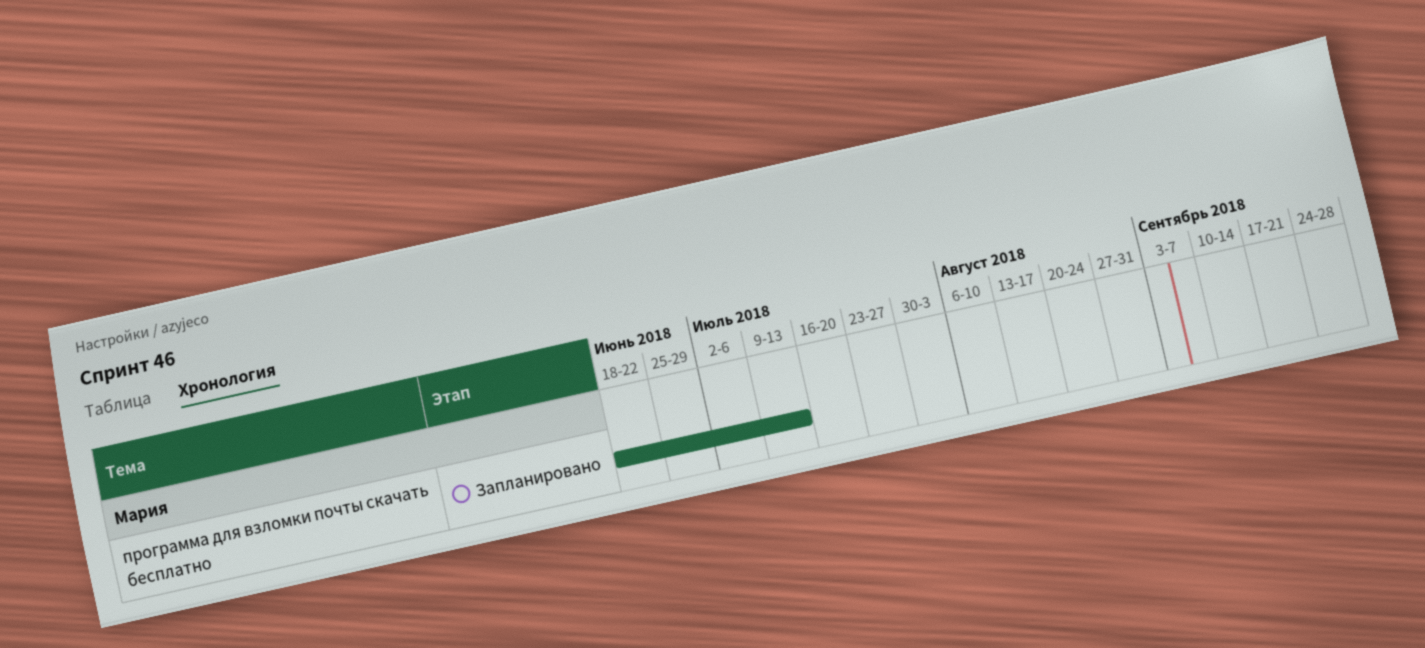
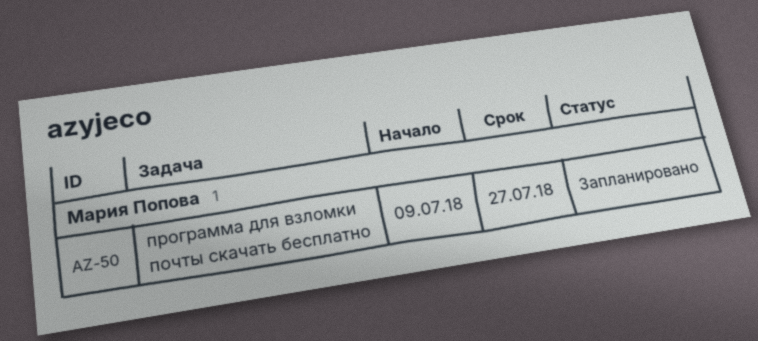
программа для взломки почты скачать бесплатно, start: Jun 18 -> Jul 9
программа для взломки почты скачать бесплатно, due: Jul 13 -> Jul 27

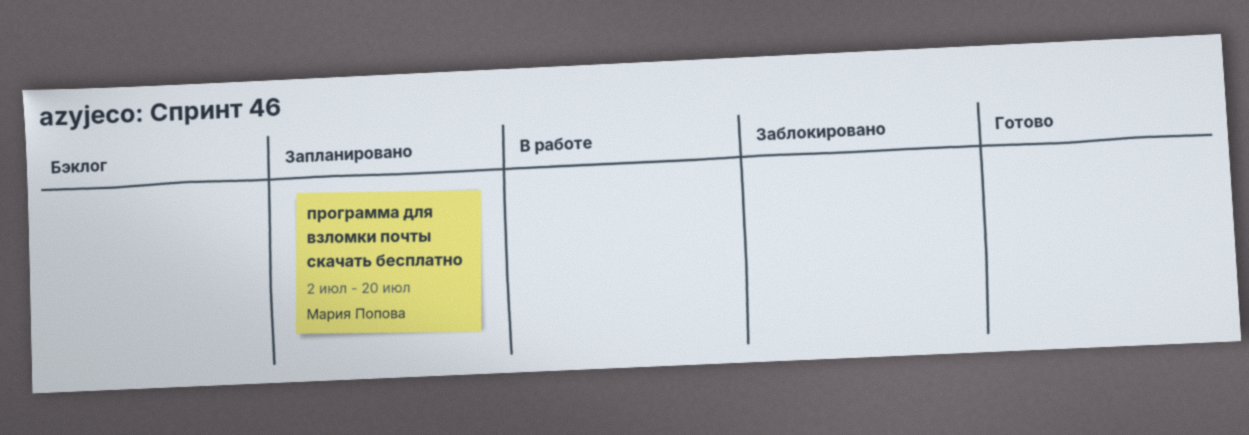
программа для взломки почты скачать бесплатно, start: Jul 9 -> Jul 2
программа для взломки почты скачать бесплатно, due: Jul 27 -> Jul 20

